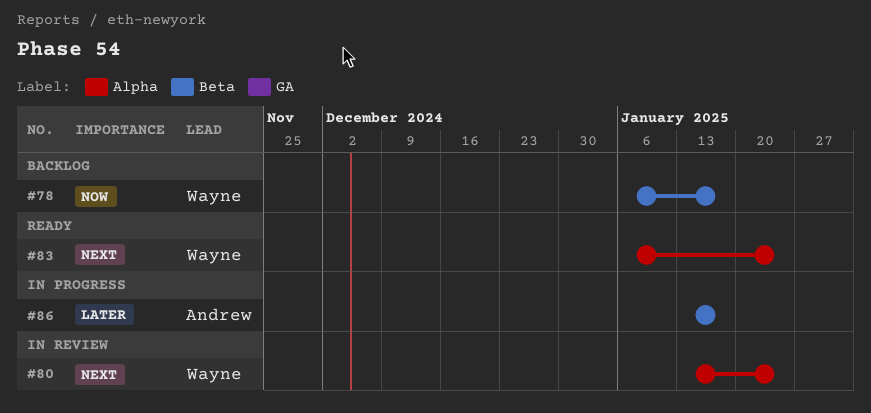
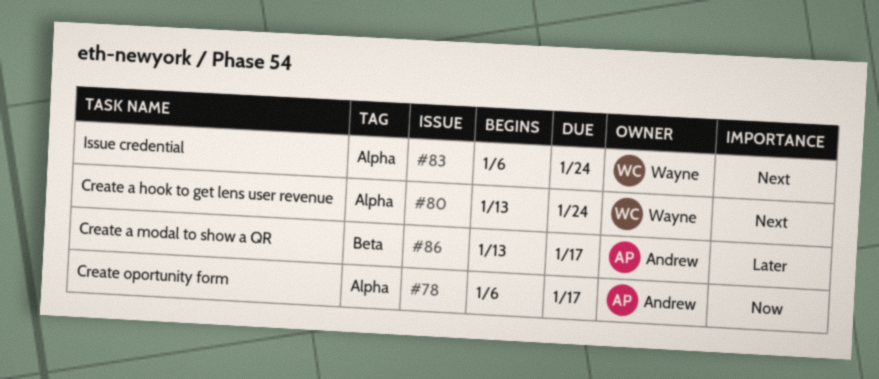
#78, owner: Wayne -> Andrew
#78, label: Beta -> Alpha

